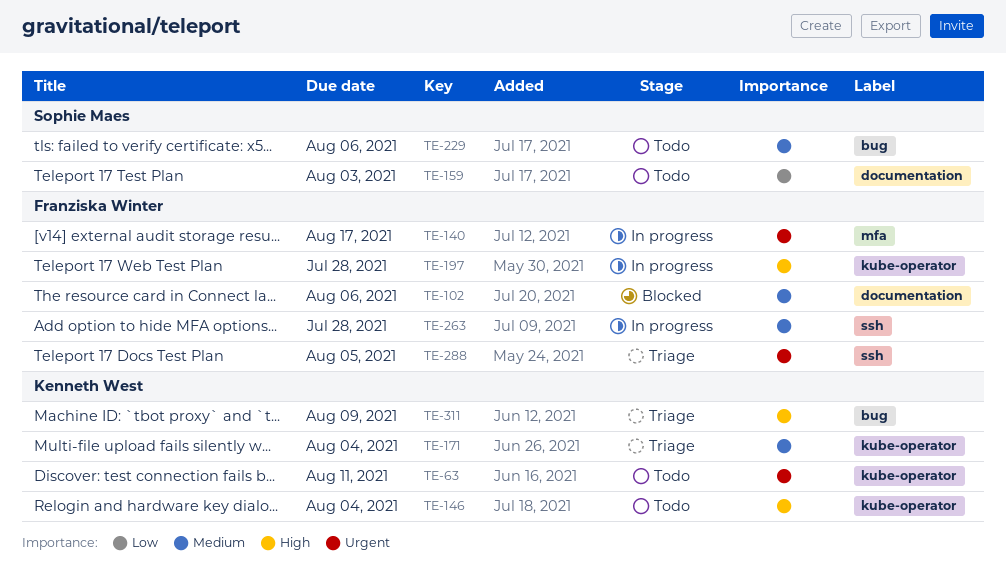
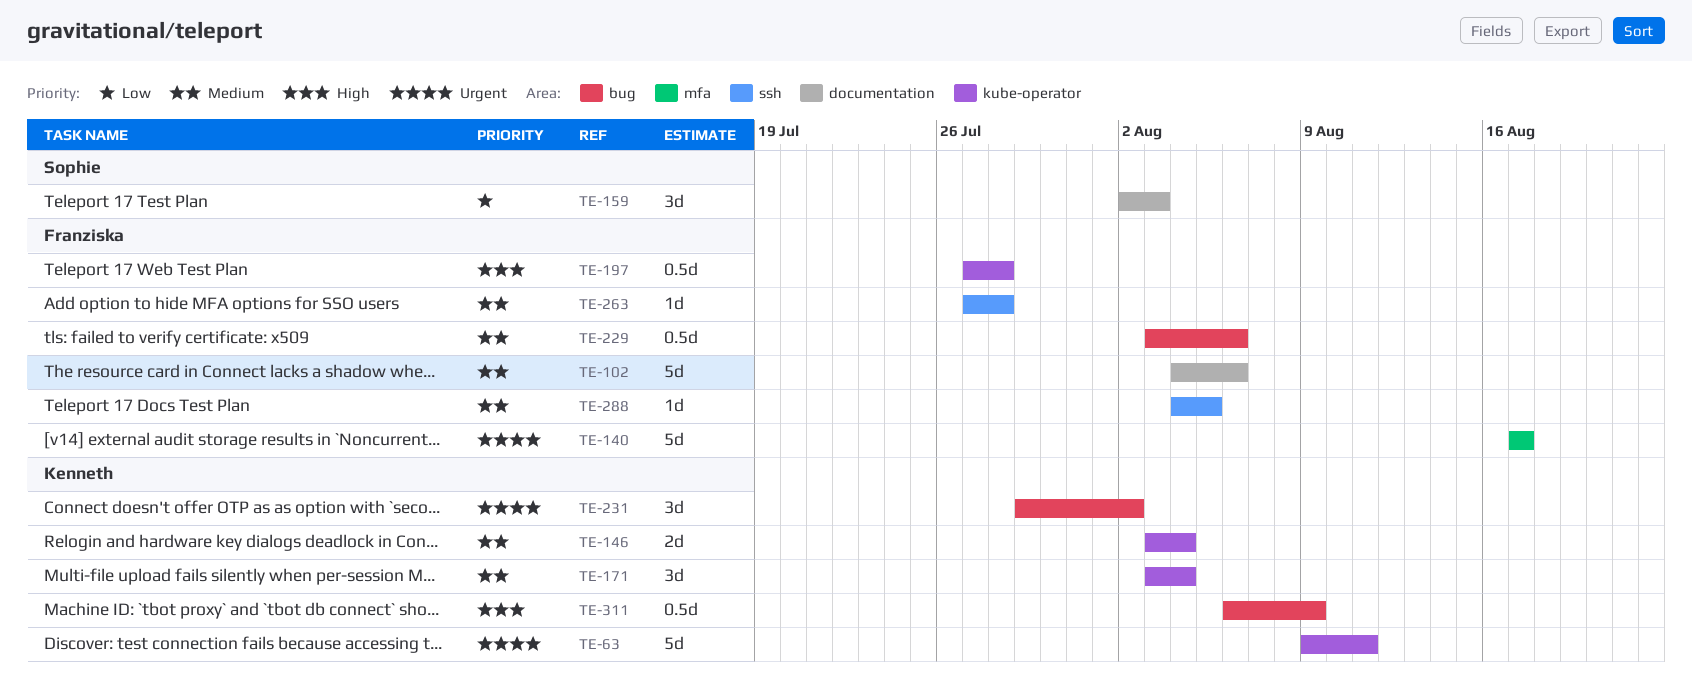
TE-146, priority: High -> Medium
TE-229, owner: Sophie Maes -> Franziska Winter
TE-231: none -> present
TE-288, priority: Urgent -> Medium

